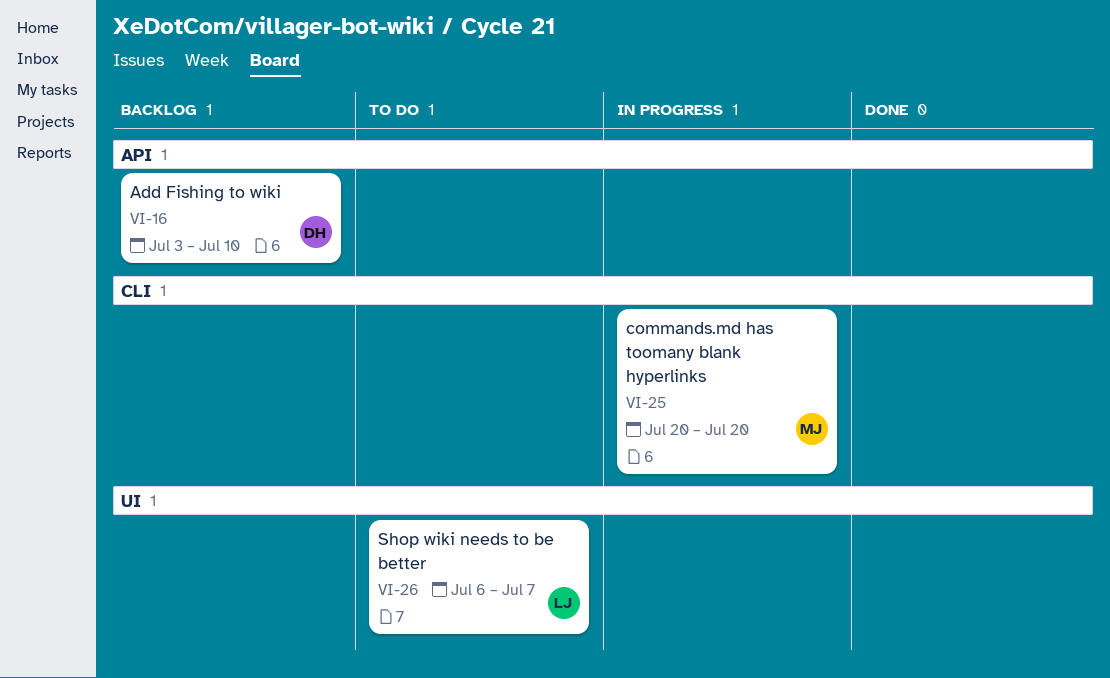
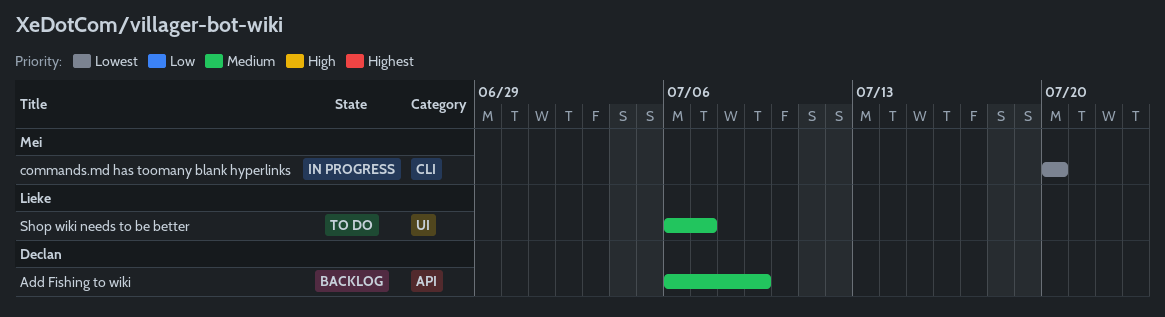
Add Fishing to wiki, start: Jul 3 -> Jul 6
Add Fishing to wiki, due: Jul 10 -> Jul 9

